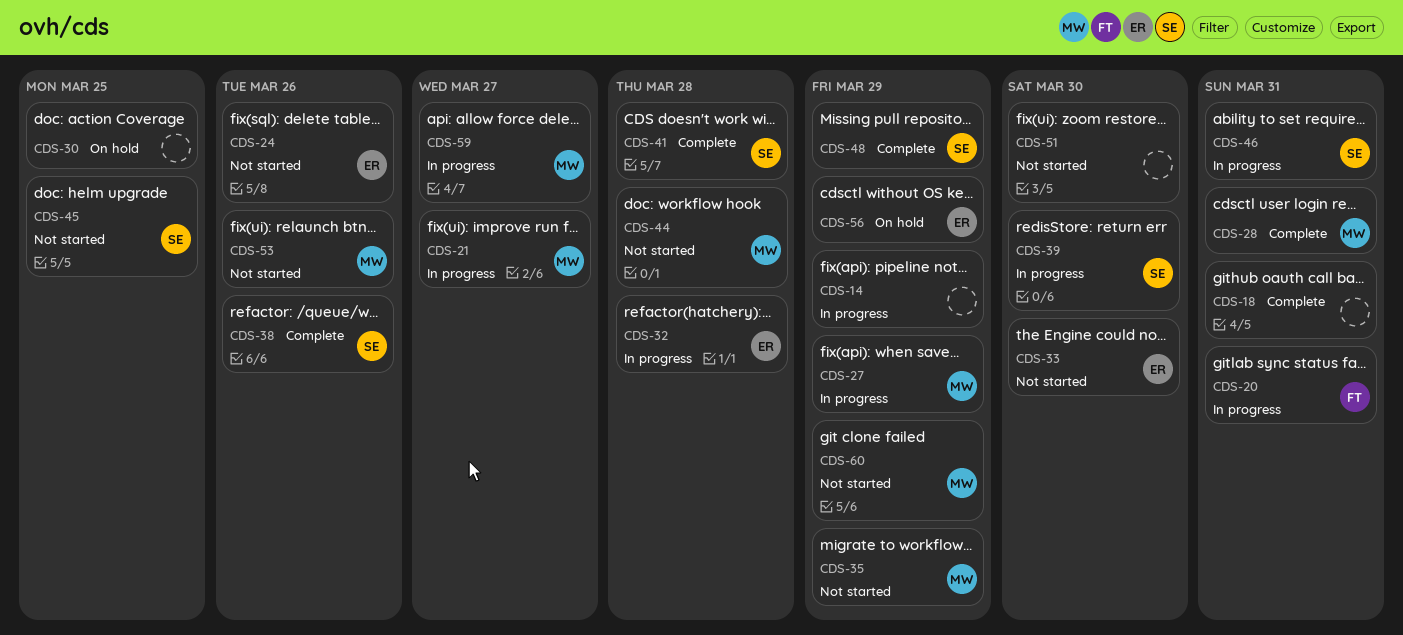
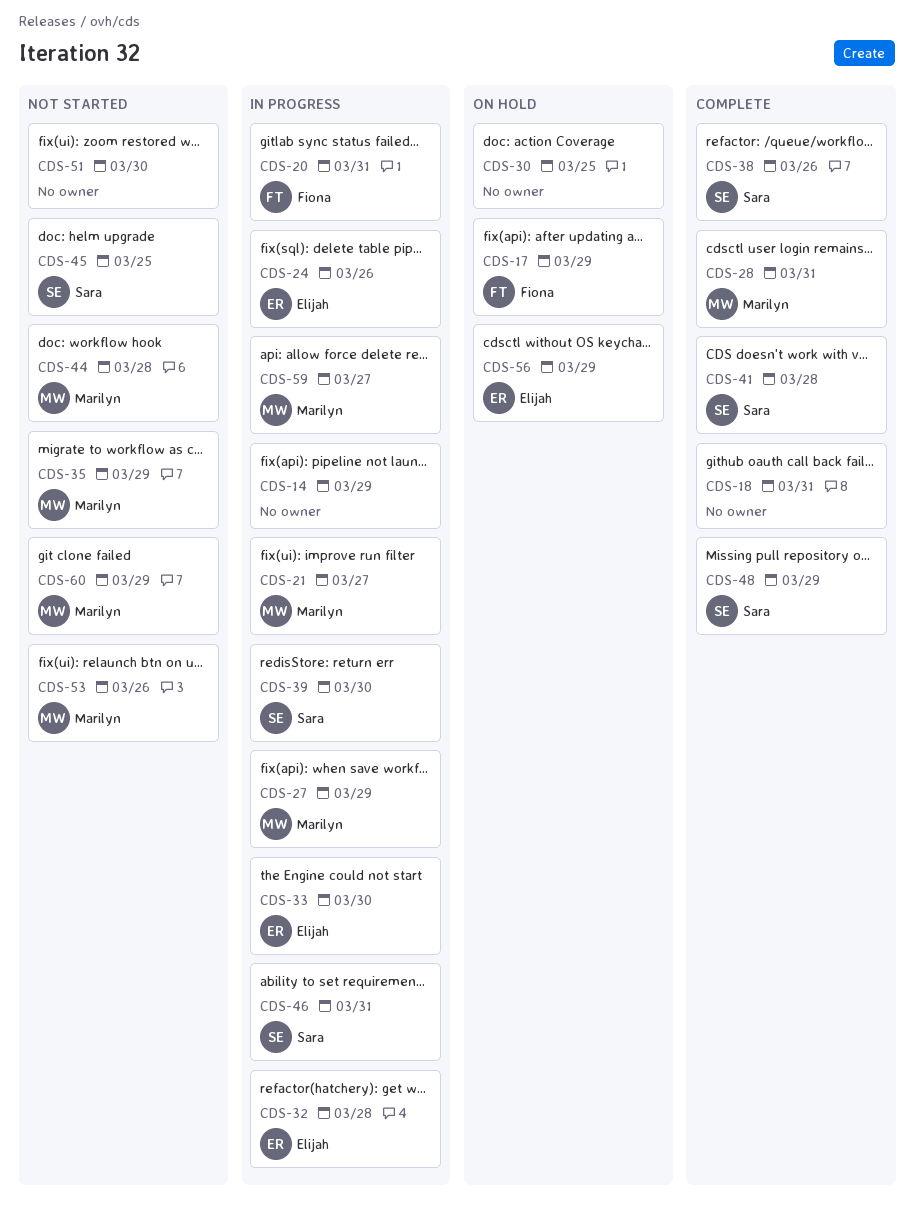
CDS-17: none -> present
CDS-24, status: Not started -> In progress
CDS-33, status: Not started -> In progress

